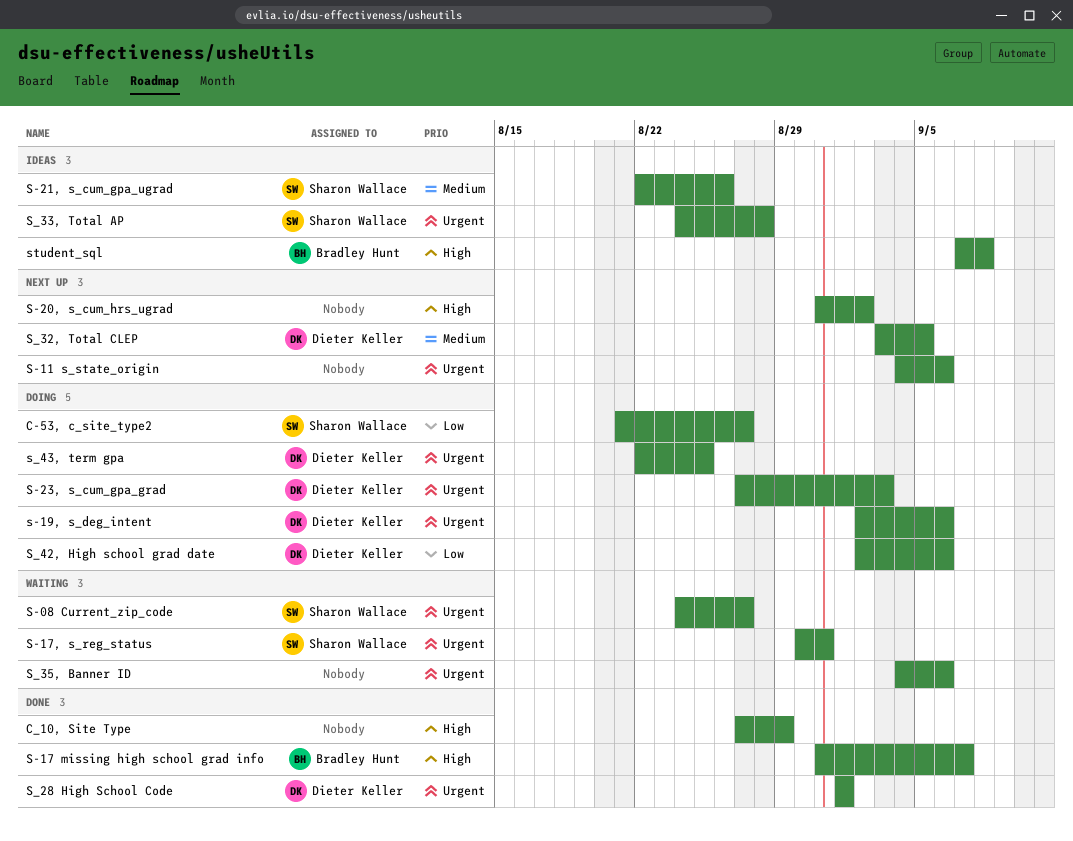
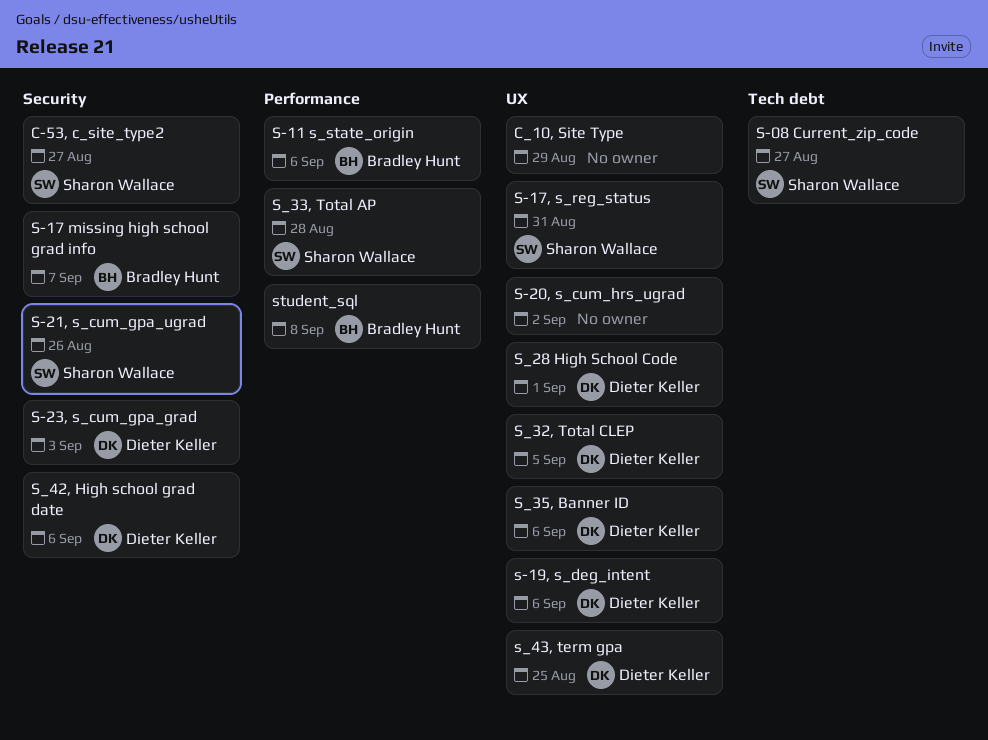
S-11 s_state_origin, owner: none -> Bradley Hunt
S_35, Banner ID, owner: none -> Dieter Keller

